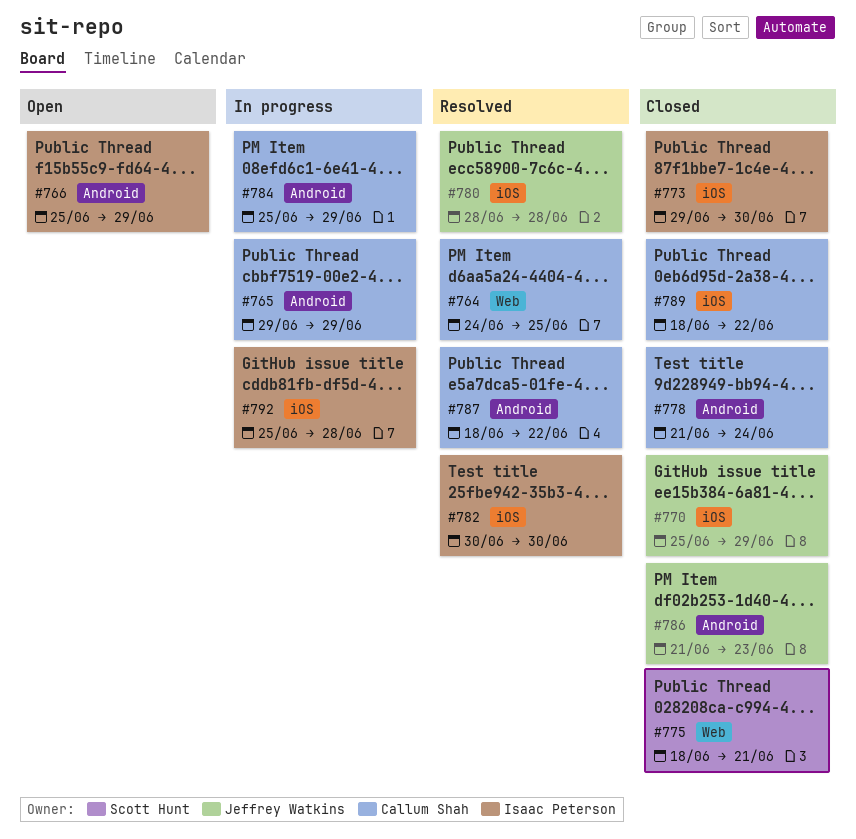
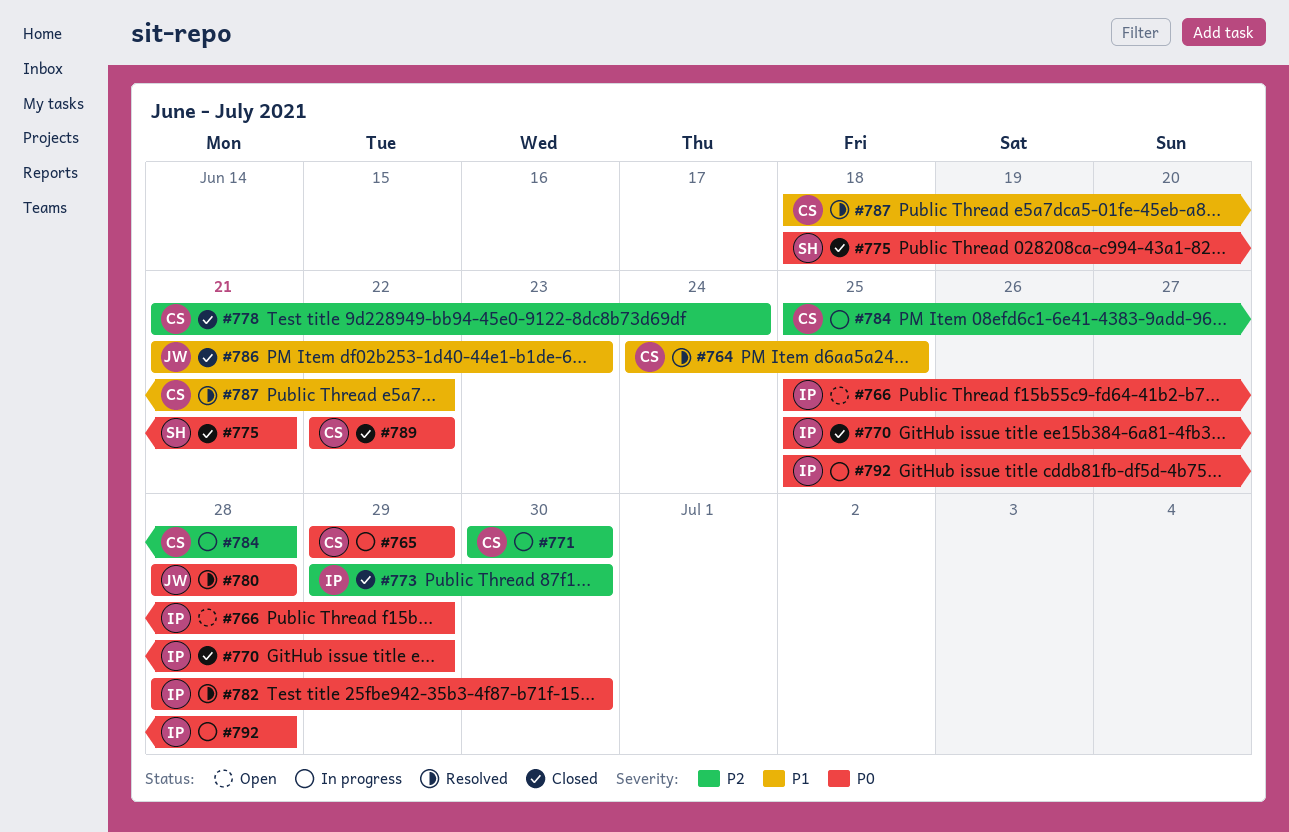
#770, owner: Jeffrey Watkins -> Isaac Peterson
#771: none -> present
#782, start: Jun 30 -> Jun 28
#784, due: Jun 29 -> Jun 28
#789, start: Jun 18 -> Jun 22

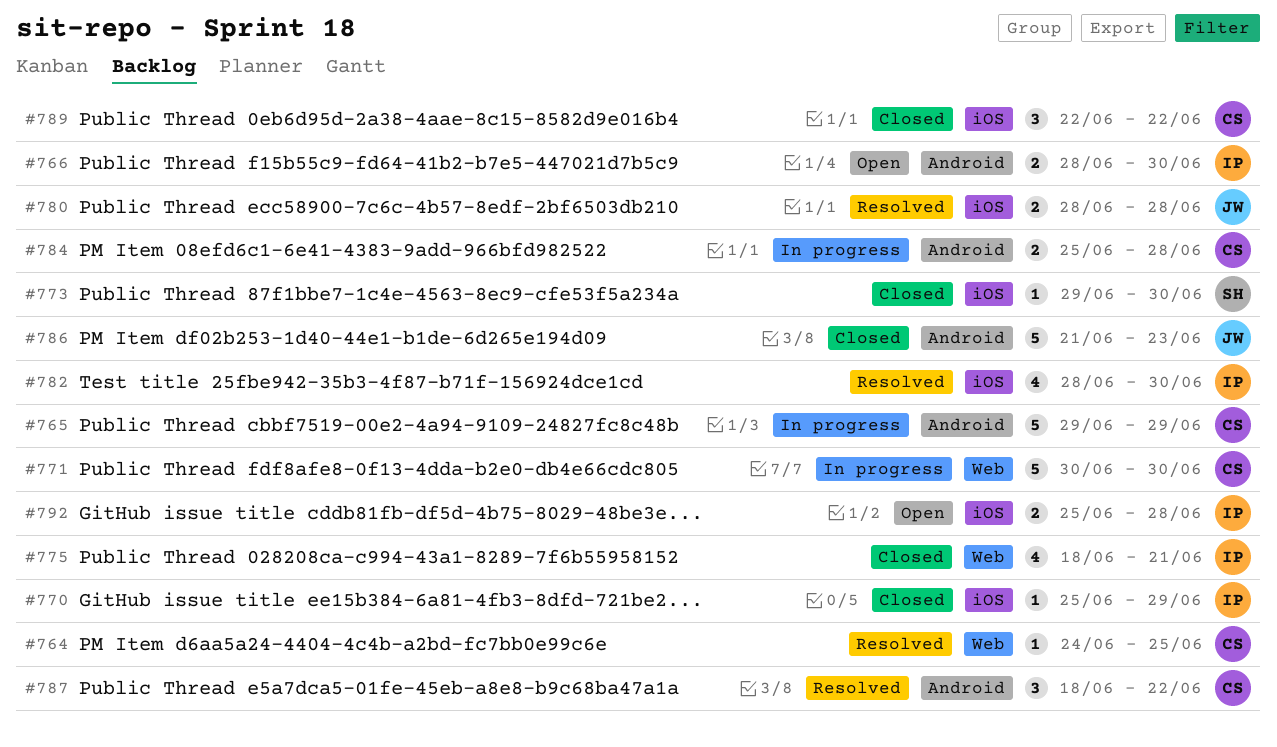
#766, start: Jun 25 -> Jun 28
#766, due: Jun 29 -> Jun 30
#773, owner: IP -> SH
#775, owner: SH -> IP
#778: present -> none
#792, status: In progress -> Open

